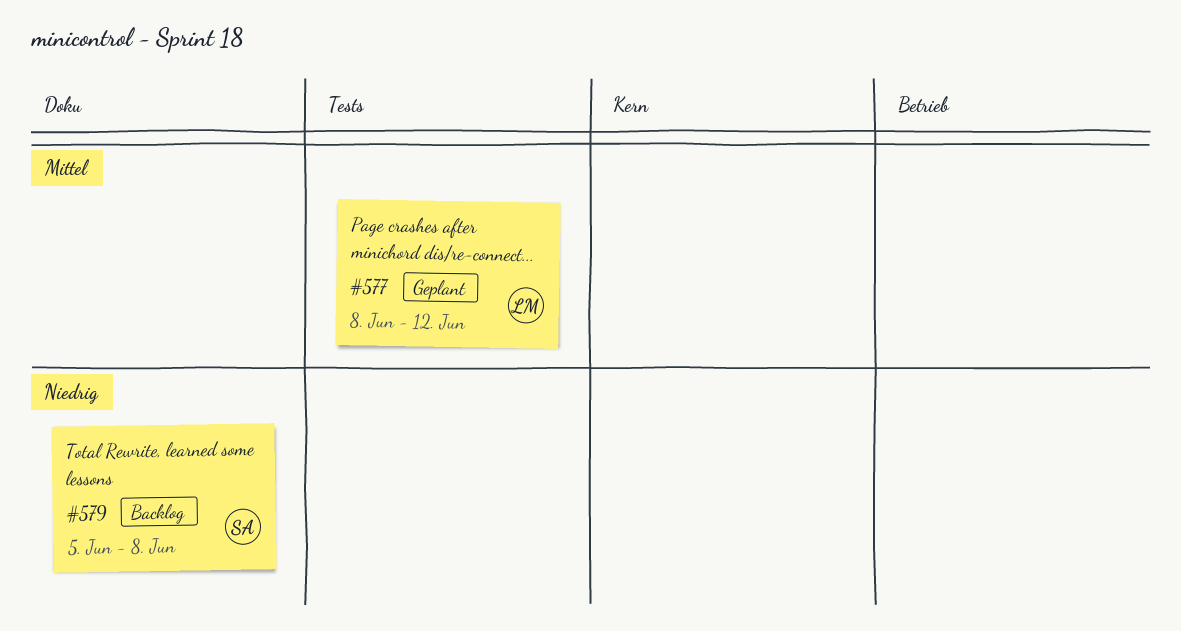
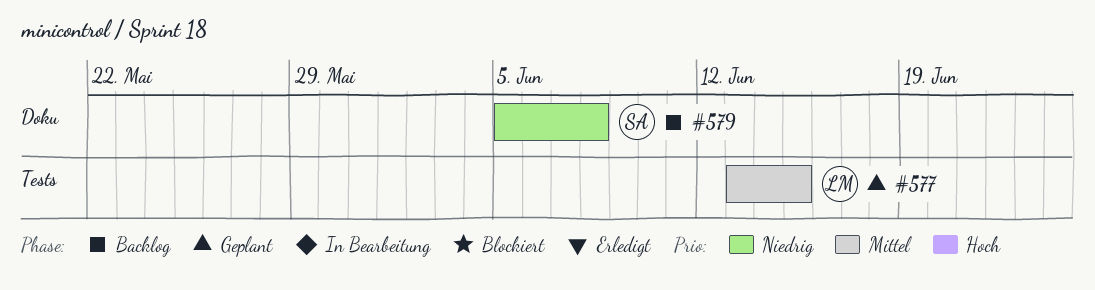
#577, start: Jun 8 -> Jun 13
#577, due: Jun 12 -> Jun 15

